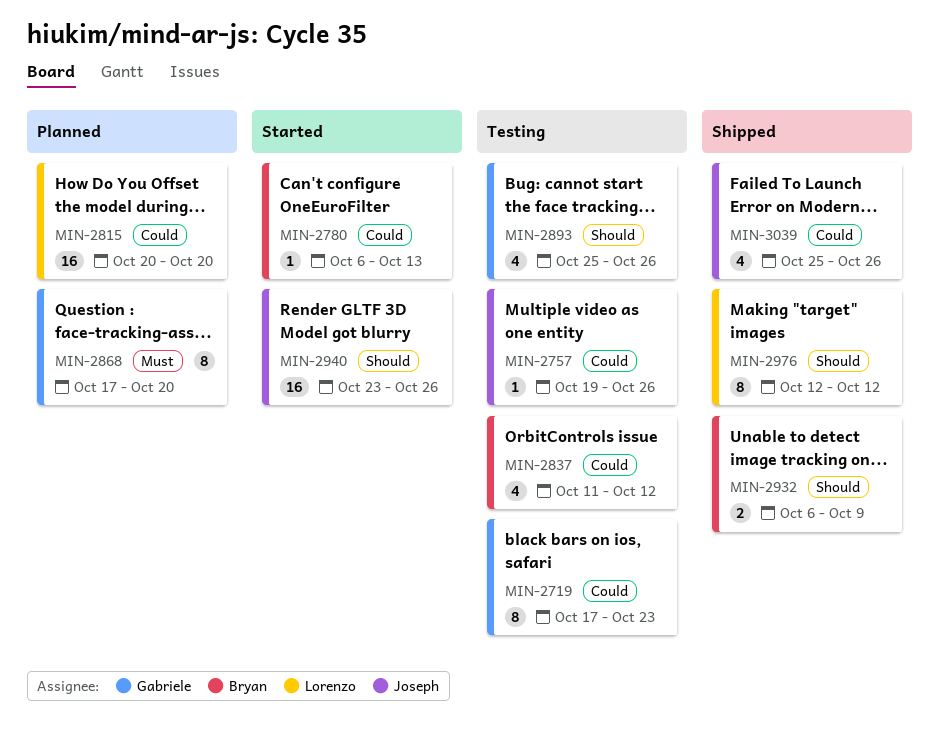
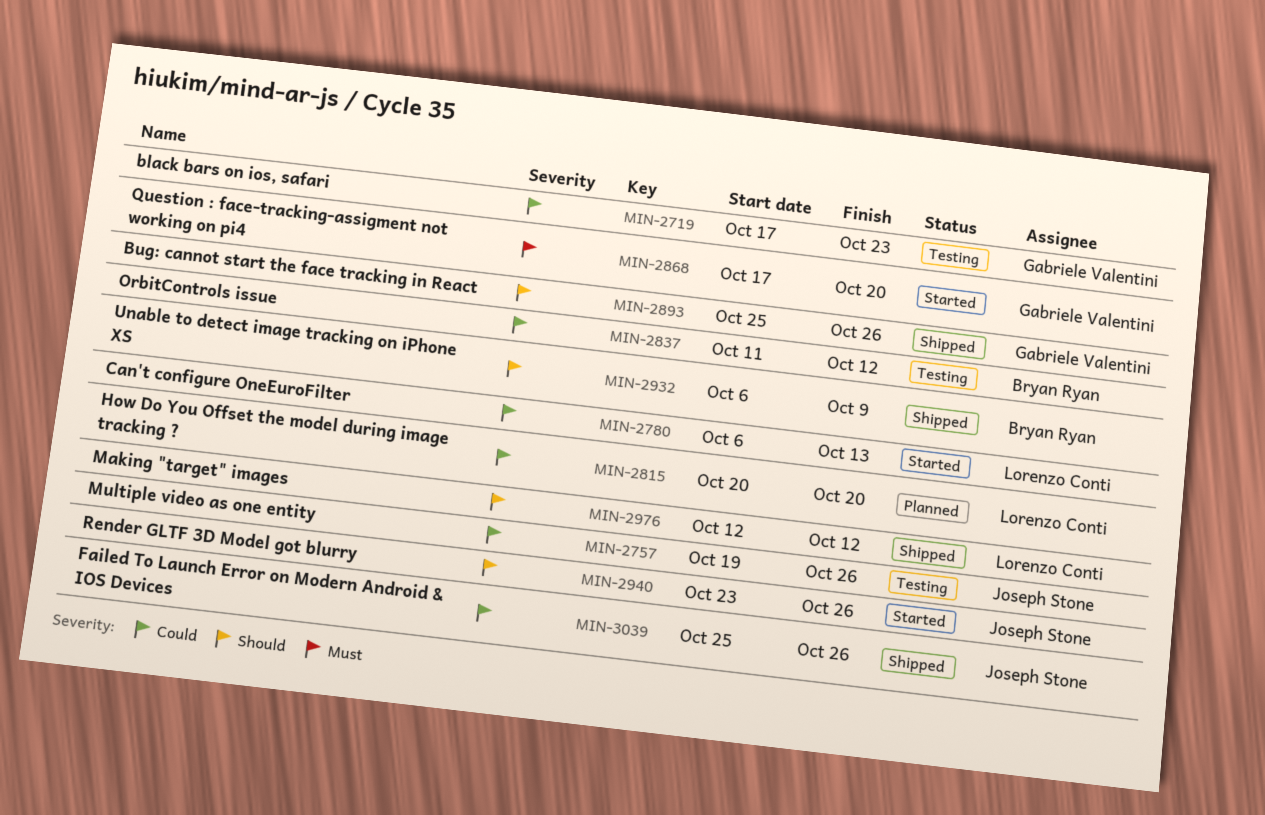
MIN-2780, owner: Bryan Ryan -> Lorenzo Conti
MIN-2868, status: Planned -> Started
MIN-2893, status: Testing -> Shipped

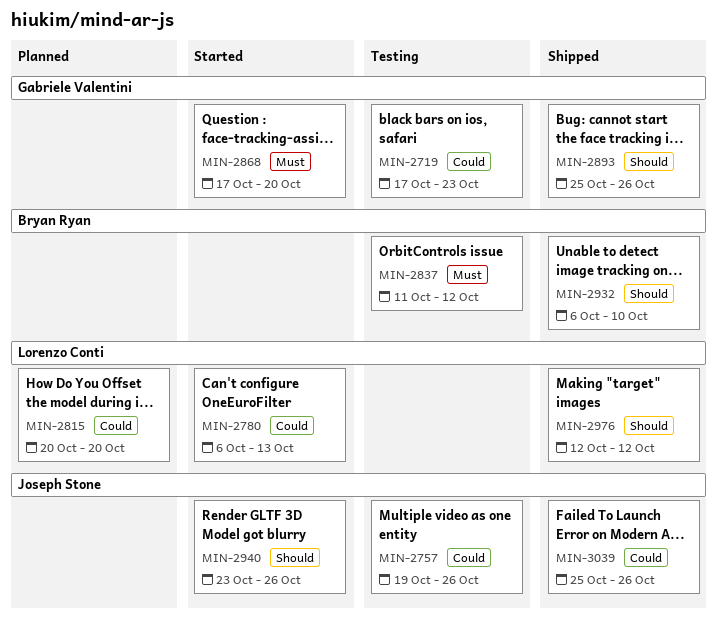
MIN-2837, priority: Could -> Must
MIN-2932, due: Oct 9 -> Oct 10

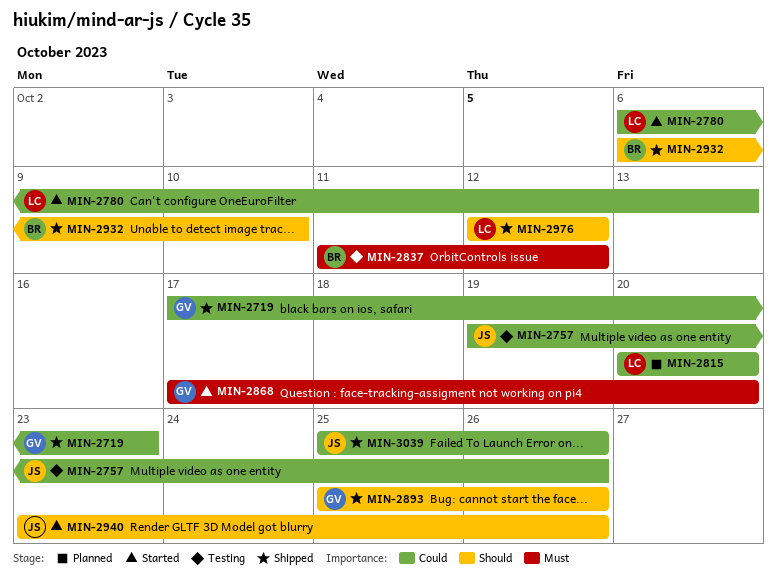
MIN-2719, status: Testing -> Shipped

